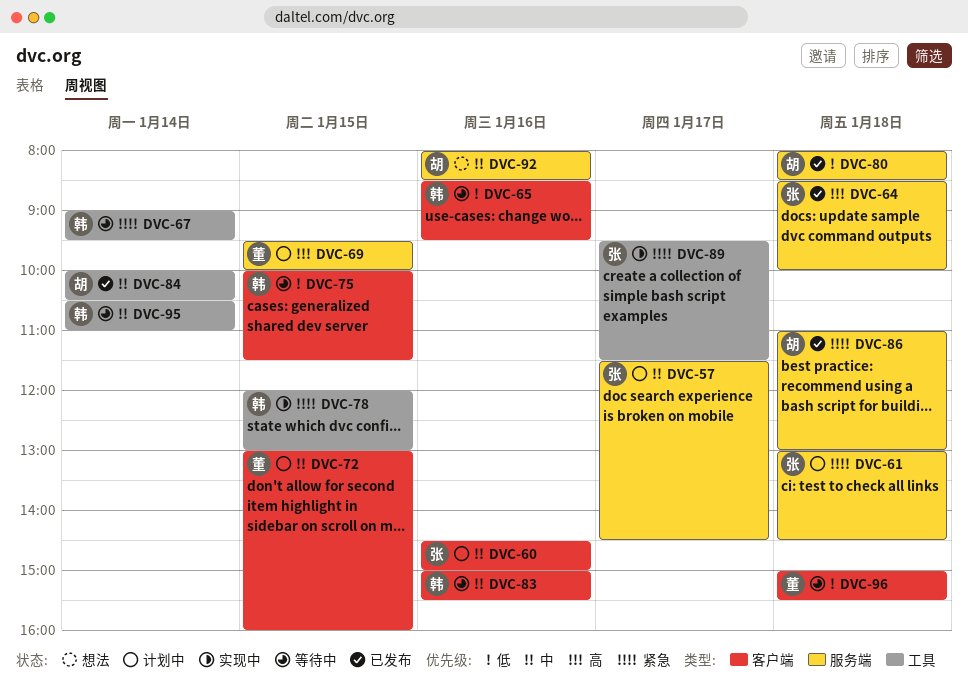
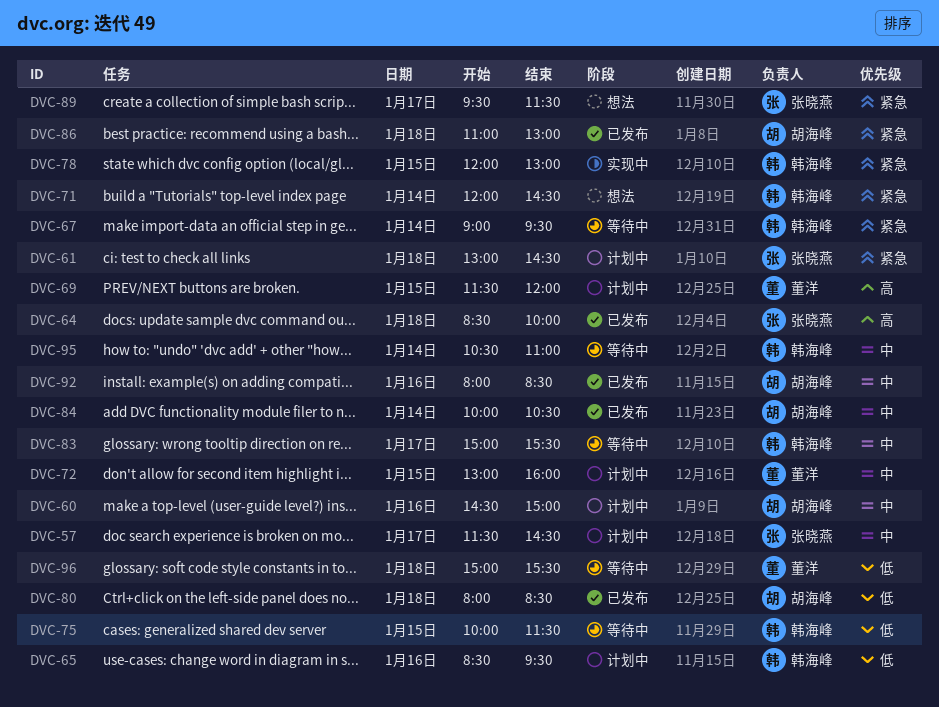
DVC-60, owner: 张晓燕 -> 胡海峰
DVC-65, status: 等待中 -> 计划中
DVC-69, begins: 09:30 -> 11:30
DVC-69, ends: 10:00 -> 12:00
DVC-71: none -> present
DVC-83, day: Jan 16 -> Jan 17
DVC-89, status: 实现中 -> 想法
DVC-92, status: 想法 -> 已发布

